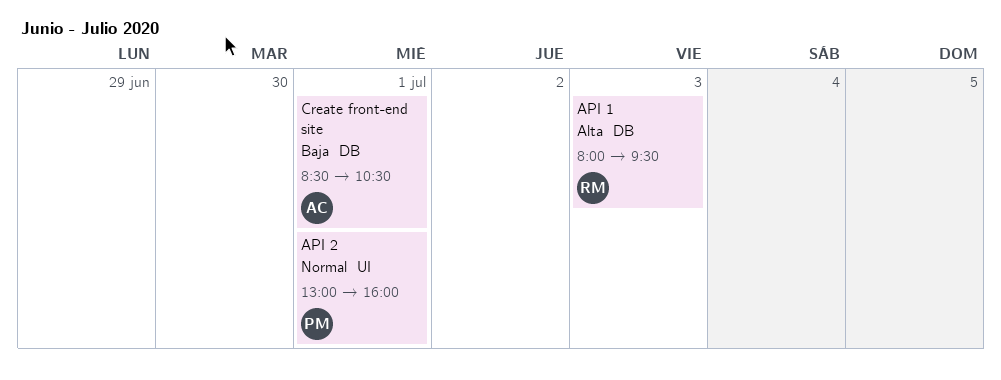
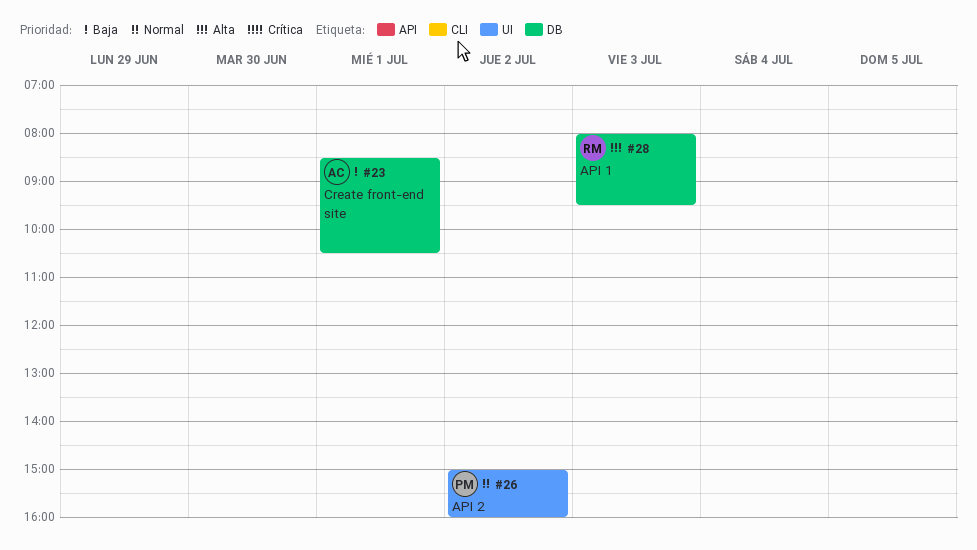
API 2, day: Jul 1 -> Jul 2
API 2, begins: 13:00 -> 15:00

